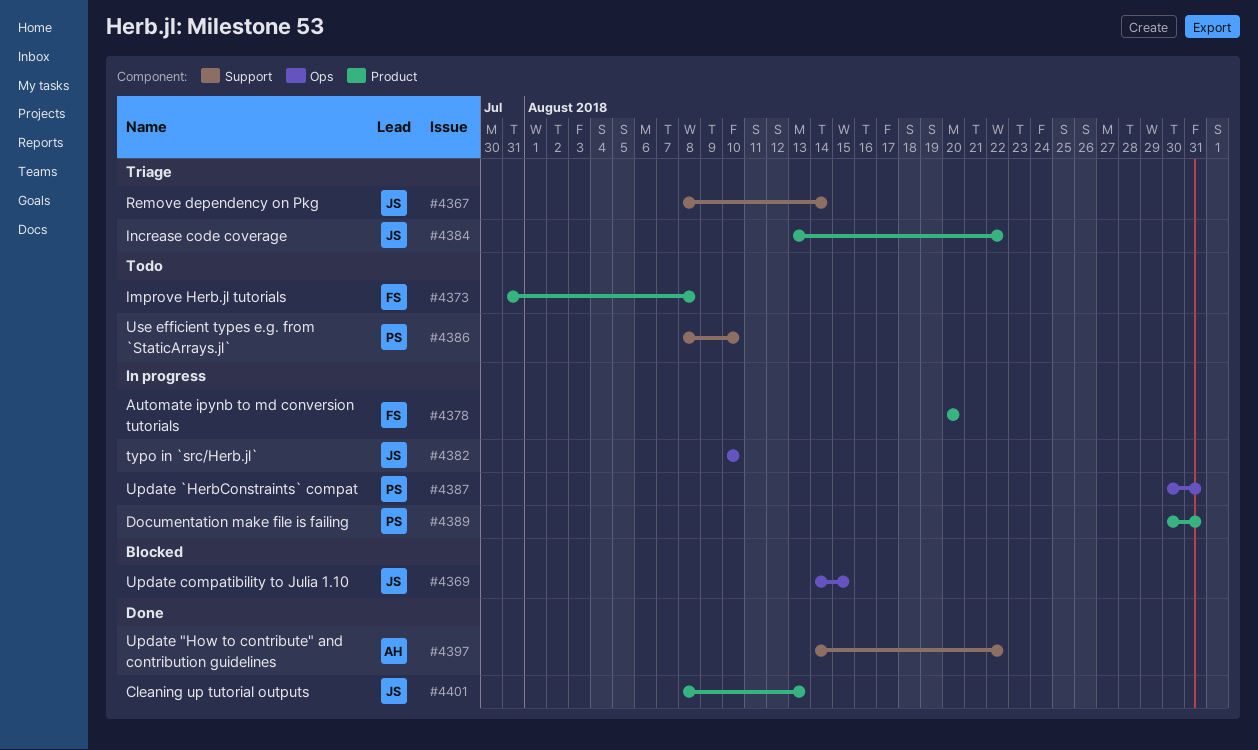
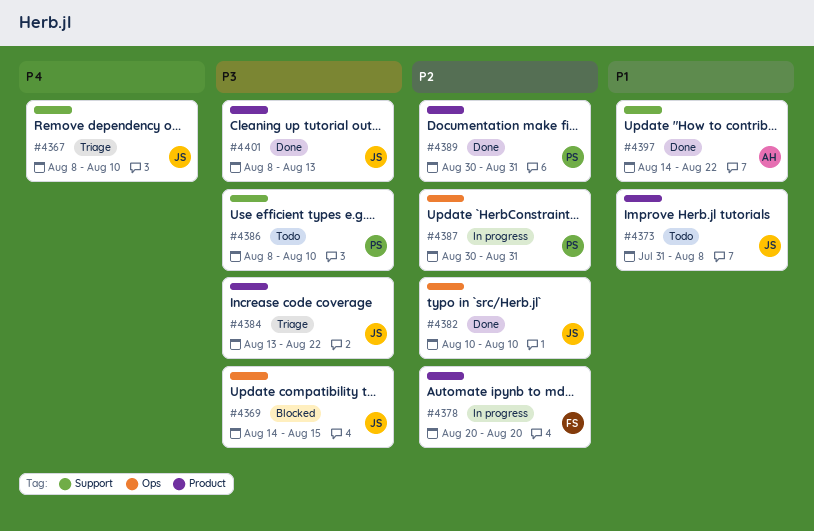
#4367, due: Aug 14 -> Aug 10
#4373, owner: FS -> JS
#4382, status: In progress -> Done
#4389, status: In progress -> Done

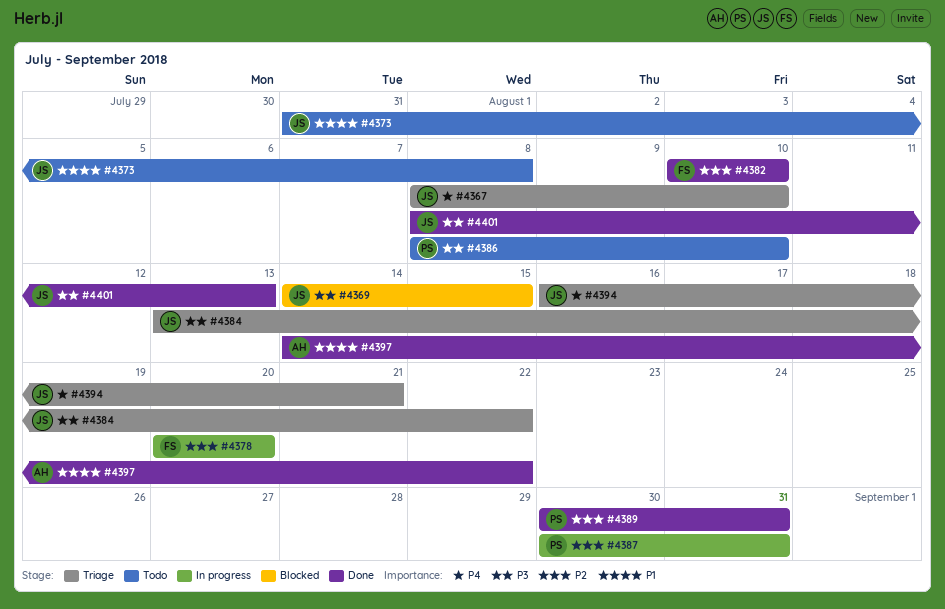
#4382, owner: JS -> FS
#4394: none -> present

